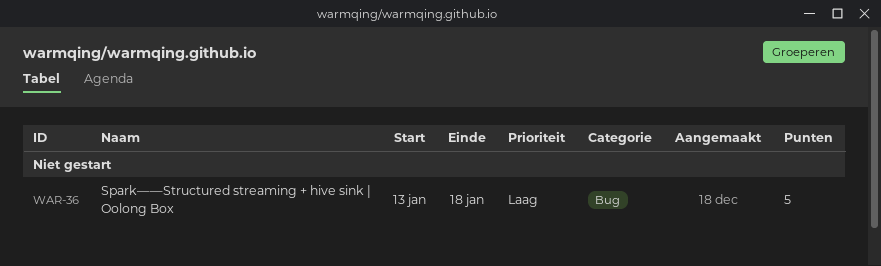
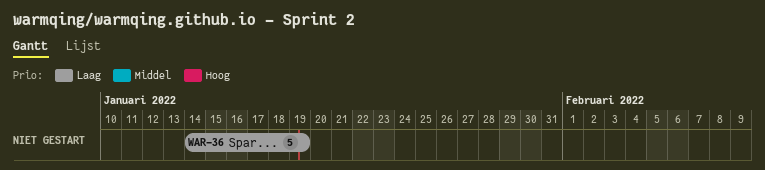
WAR-36, start: Jan 13 -> Jan 14
WAR-36, due: Jan 18 -> Jan 19

